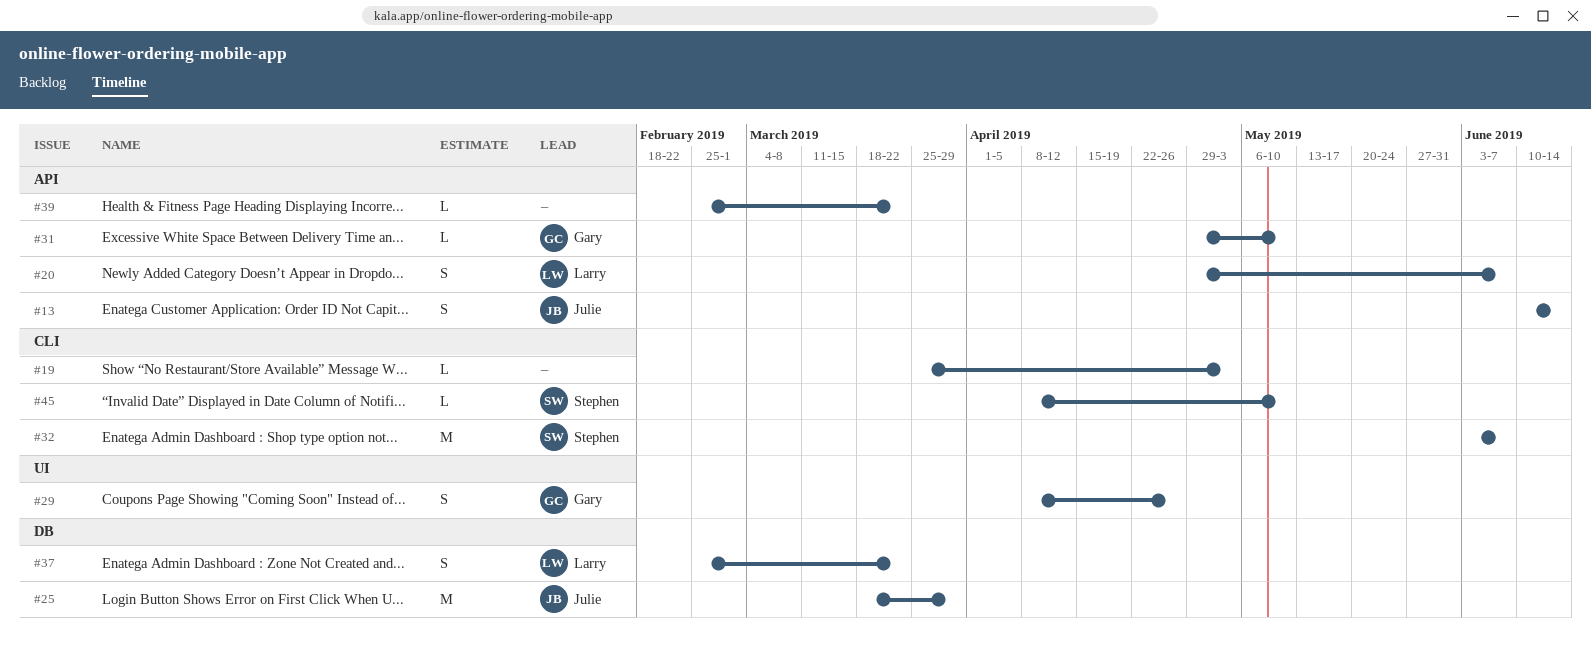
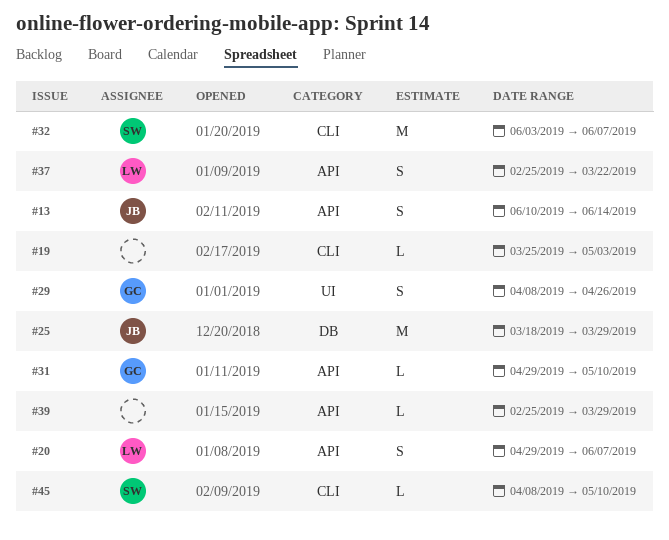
#37, label: DB -> API
#39, due: Mar 22 -> Mar 29

